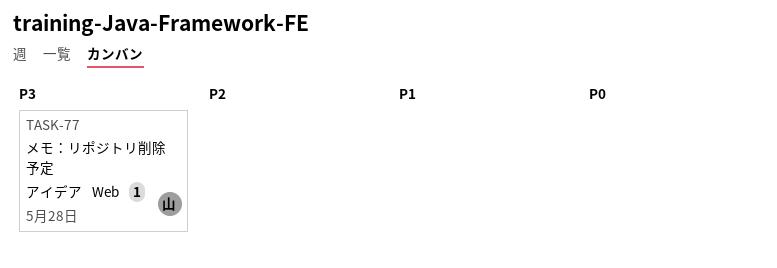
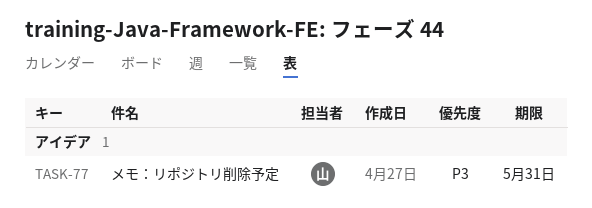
TASK-77, due: May 28 -> May 31

